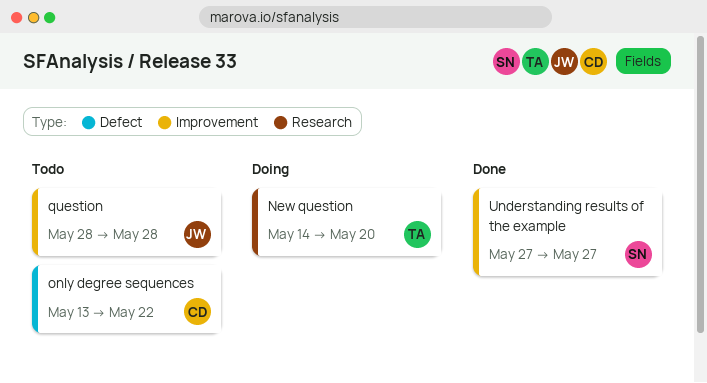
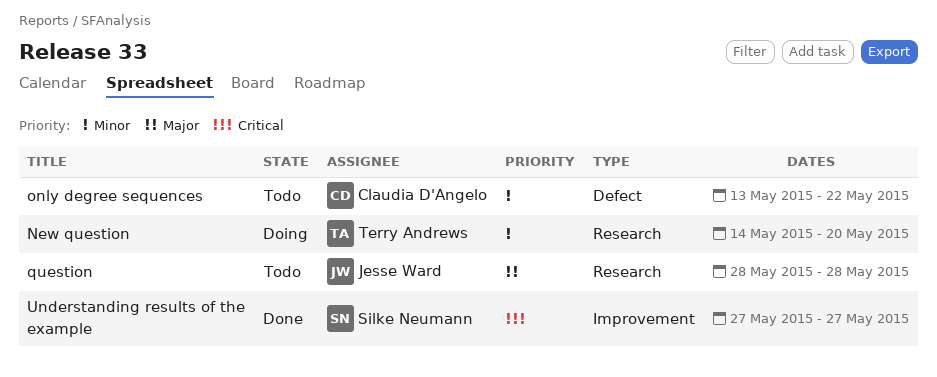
question, label: Improvement -> Research

